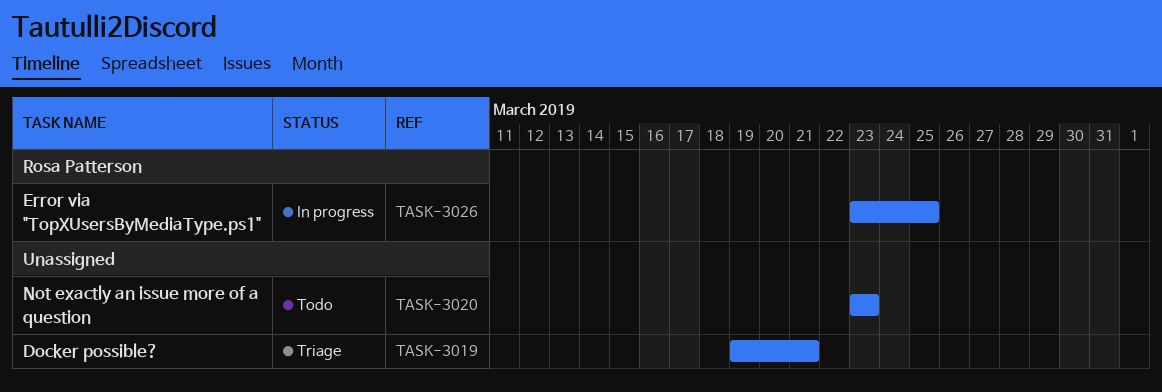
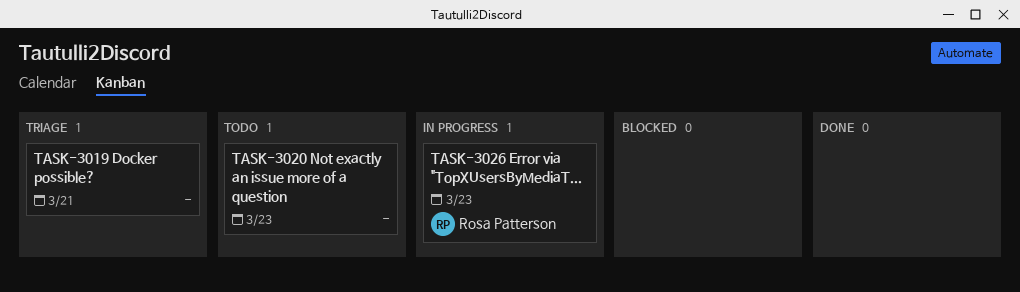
TASK-3026, due: Mar 25 -> Mar 23

